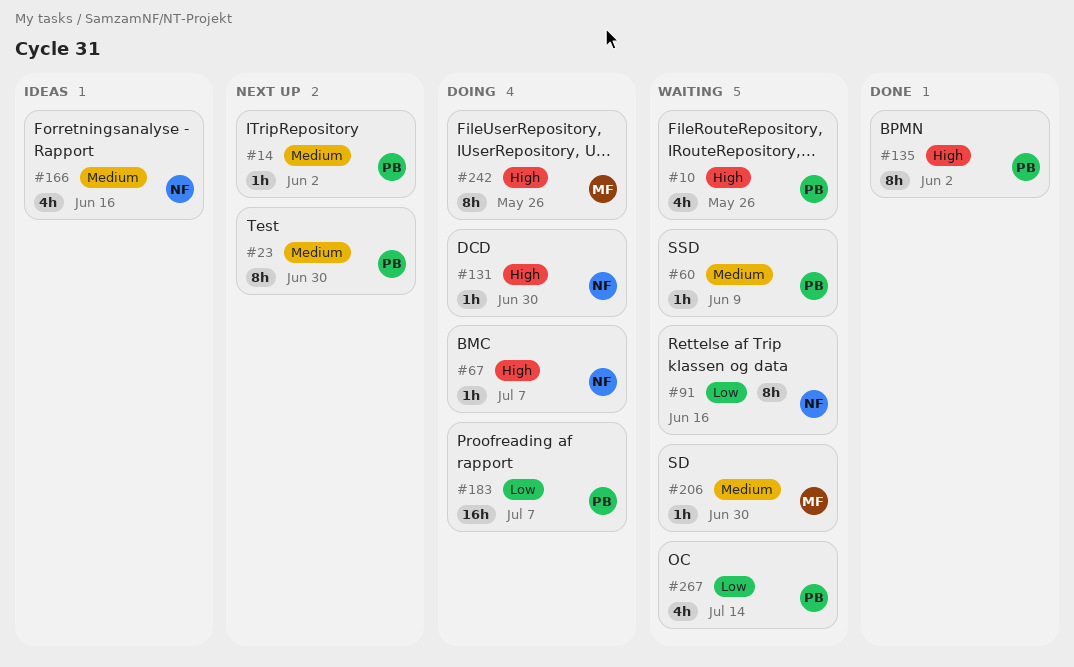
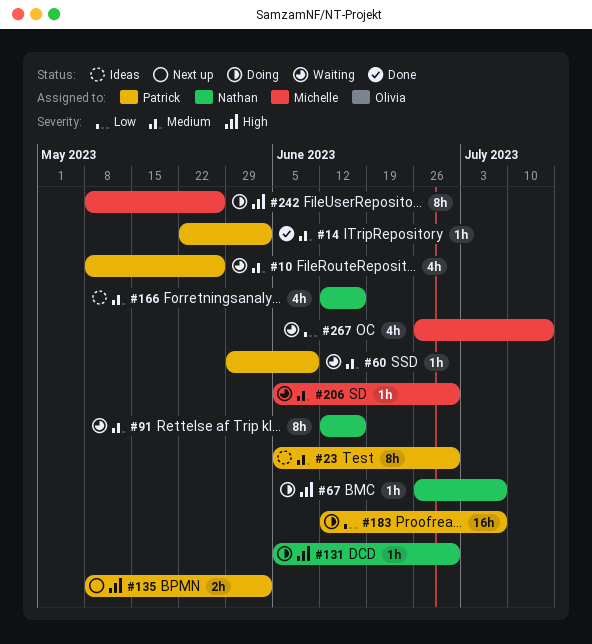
#10, priority: High -> Medium
#14, status: Next up -> Done
#23, status: Next up -> Ideas
#91, priority: Low -> Medium
#135, status: Done -> Next up
#135, estimate: 8h -> 2h
#267, owner: Patrick -> Michelle

